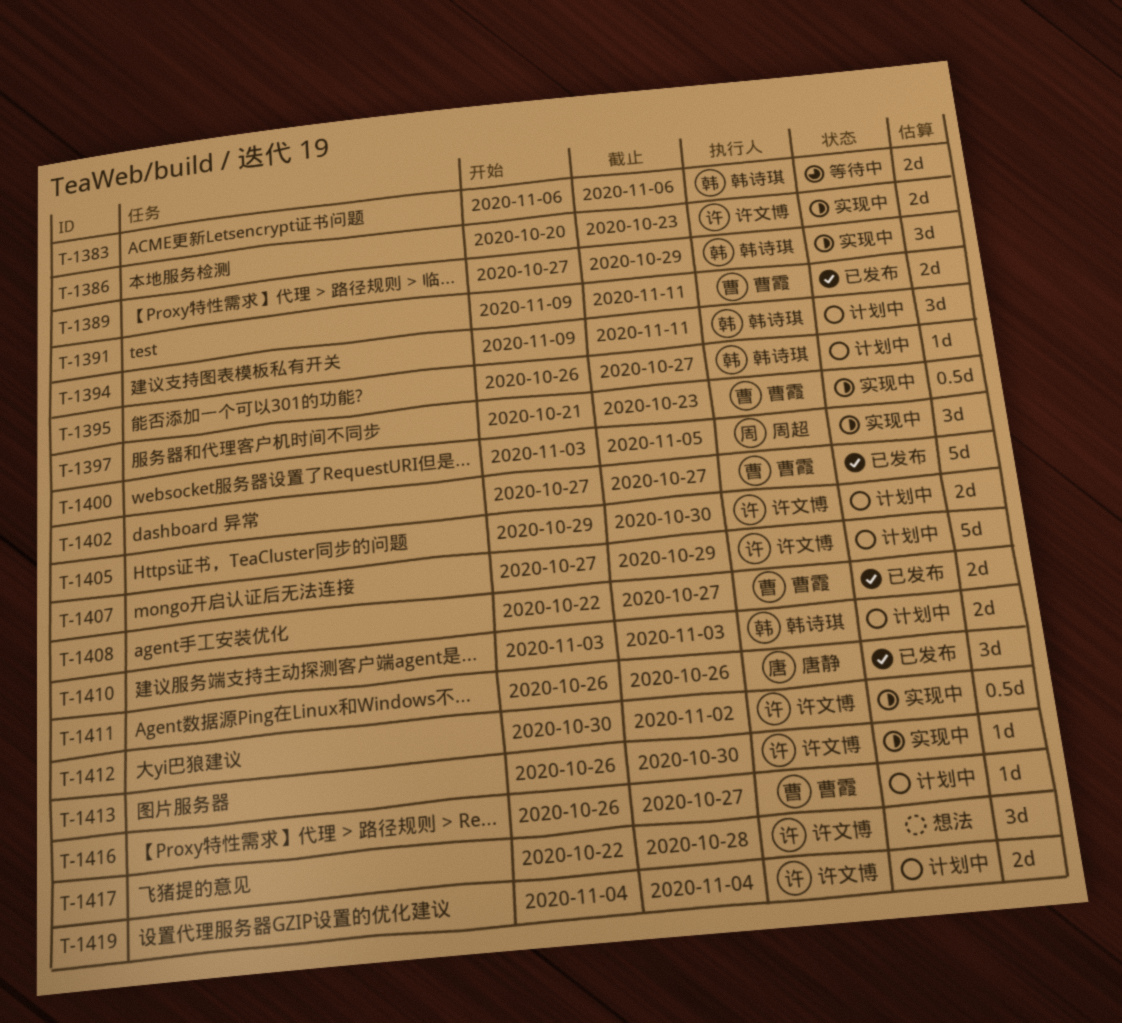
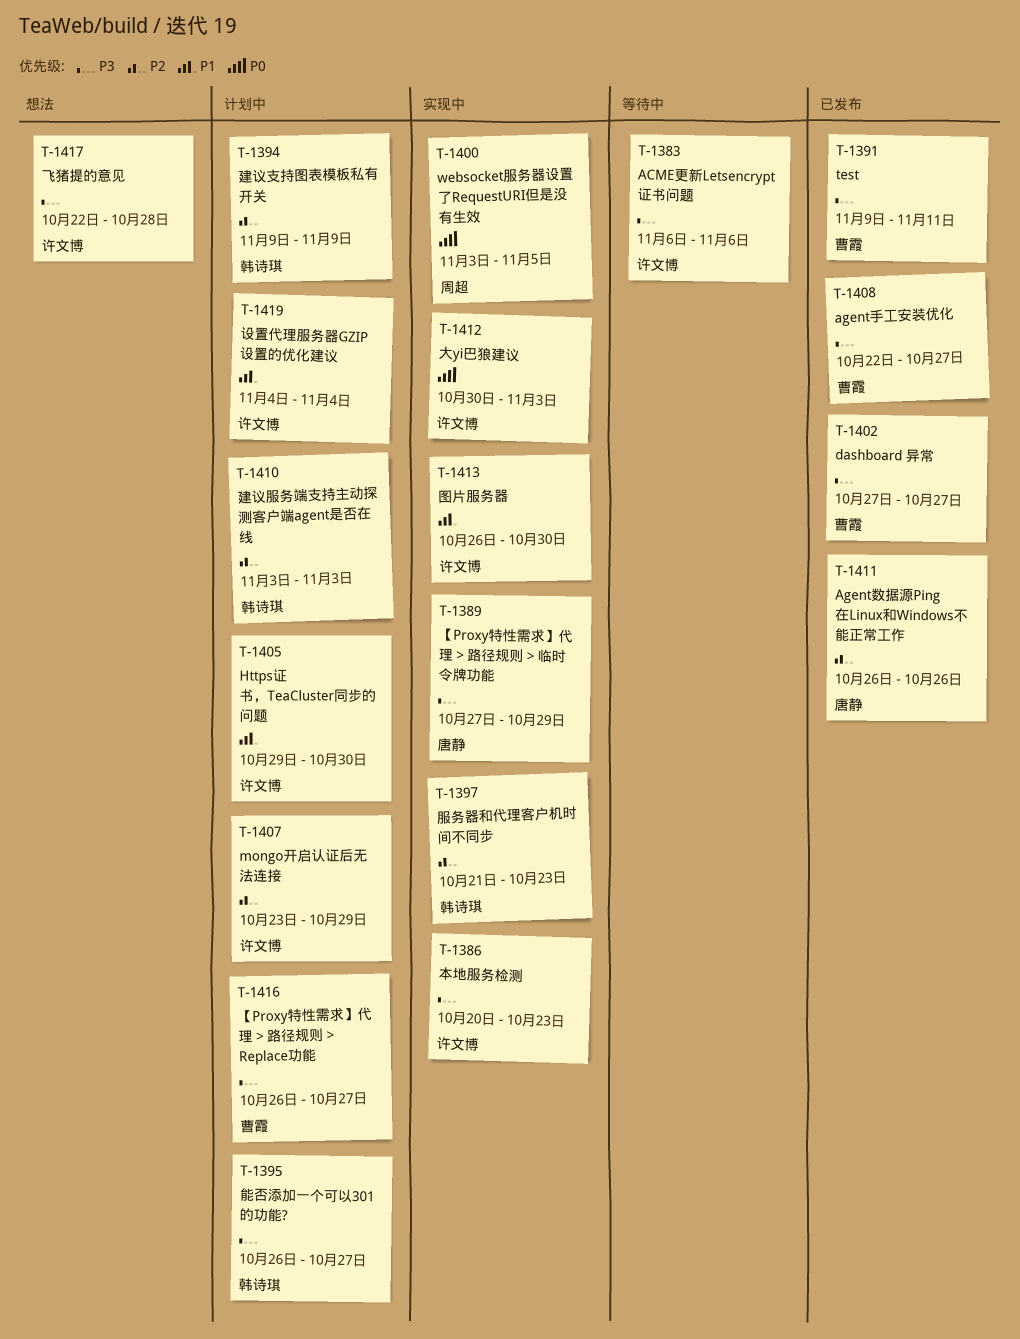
T-1383, owner: 韩诗琪 -> 许文博
T-1389, owner: 韩诗琪 -> 唐静
T-1394, due: Nov 11 -> Nov 9
T-1397, owner: 曹霞 -> 韩诗琪
T-1407, start: Oct 27 -> Oct 23
T-1412, due: Nov 2 -> Nov 3

